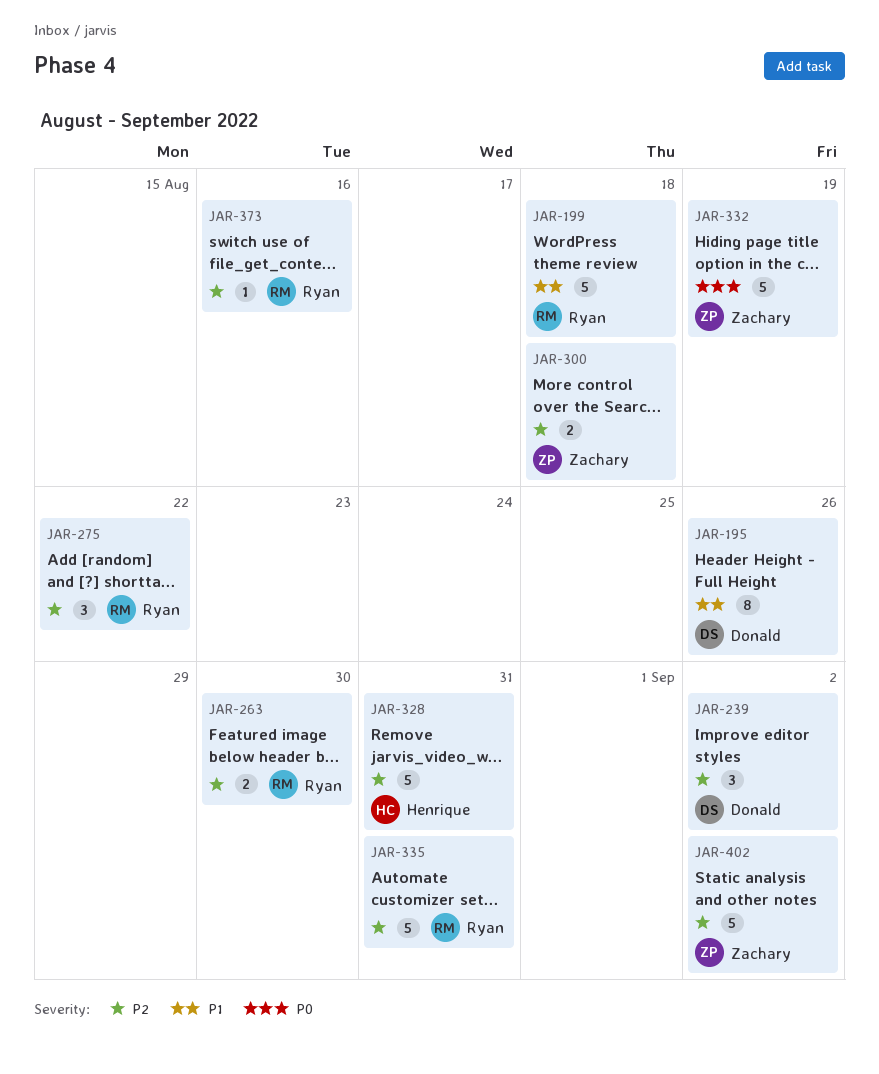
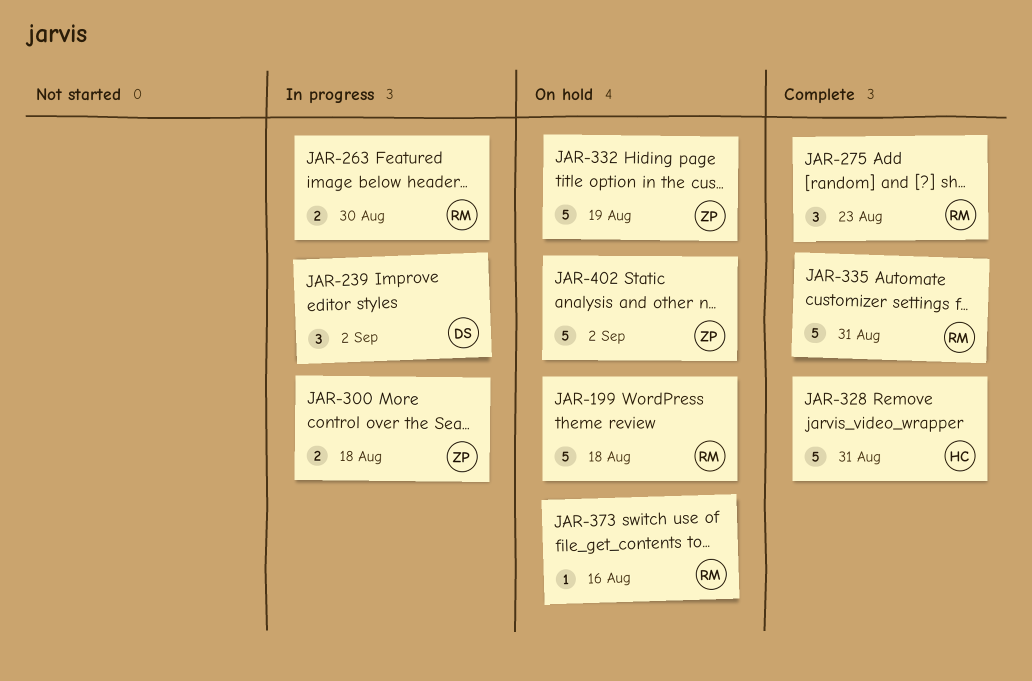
JAR-195: present -> none
JAR-275, due: Aug 22 -> Aug 23

